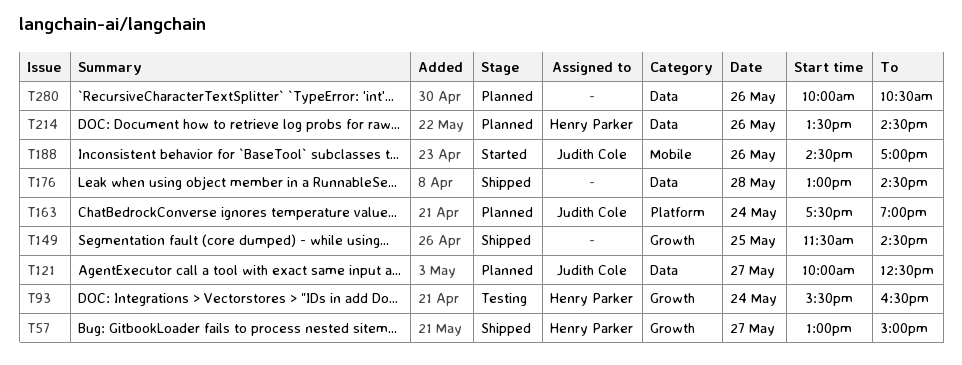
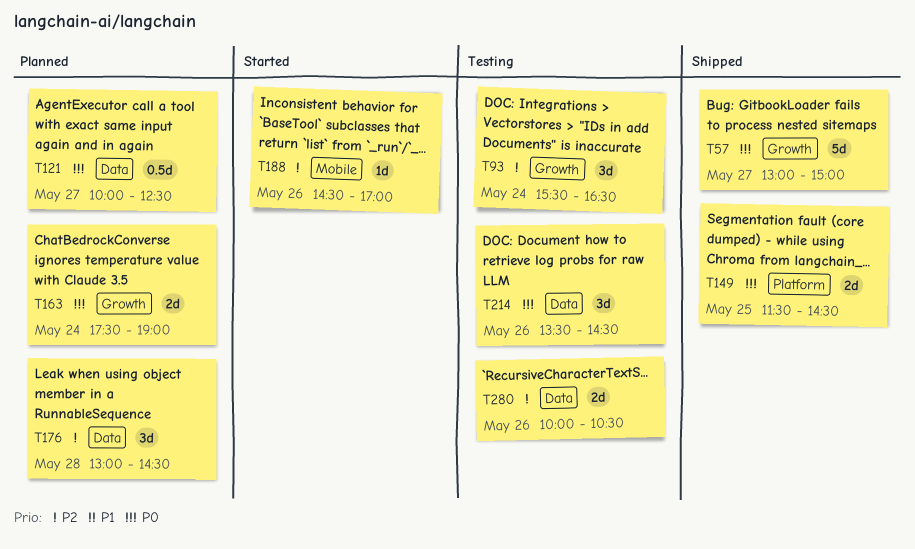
T149, label: Growth -> Platform
T163, label: Platform -> Growth
T176, status: Shipped -> Planned
T214, status: Planned -> Testing
T280, status: Planned -> Testing

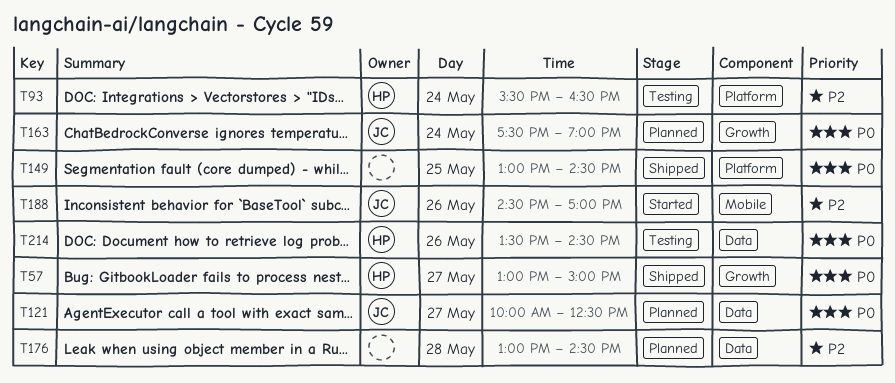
T93, label: Growth -> Platform
T149, begins: 11:30 -> 13:00
T280: present -> none

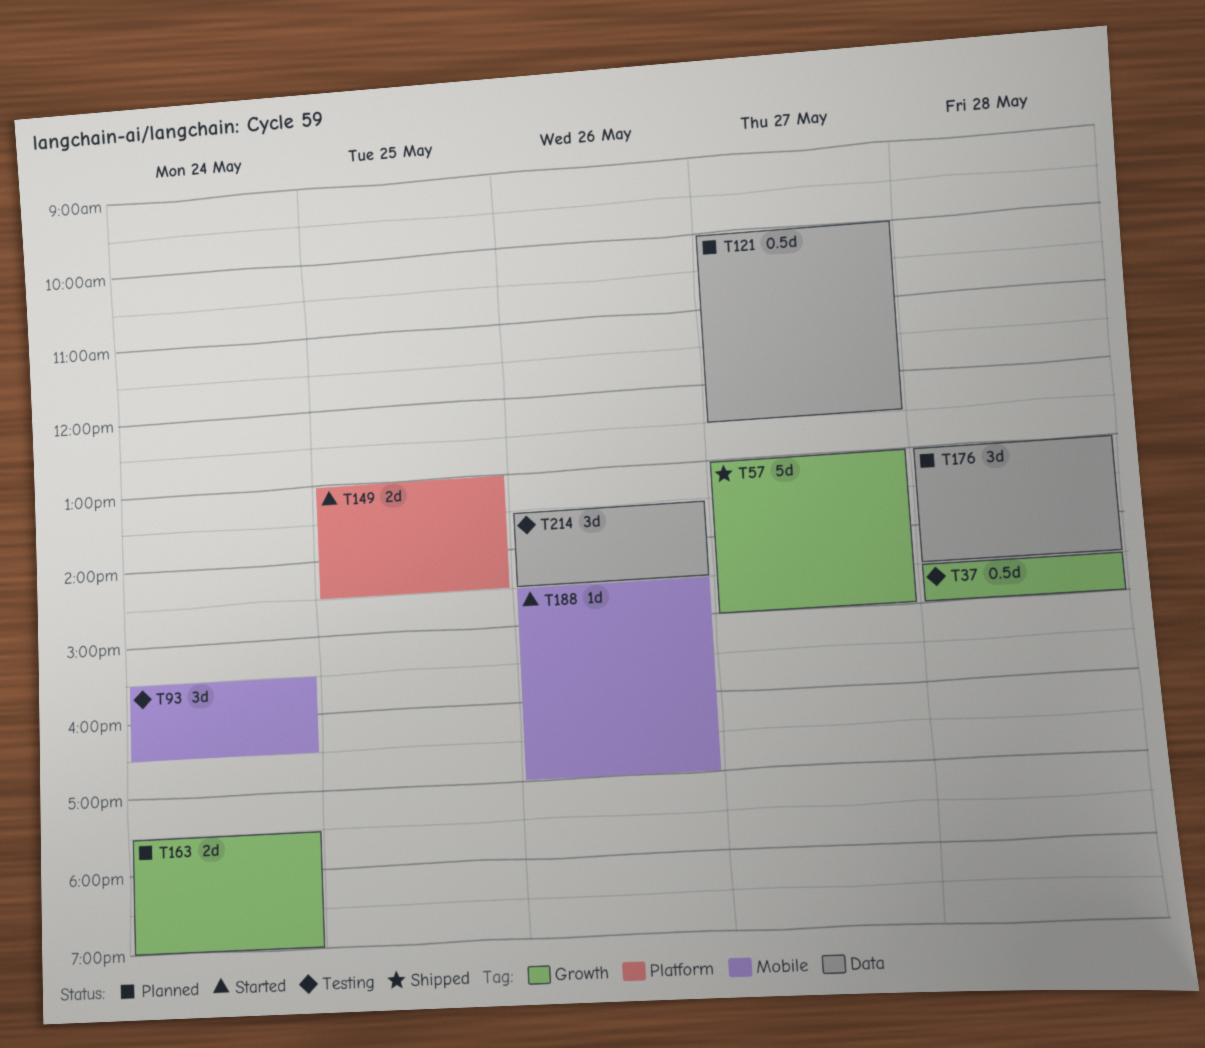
T37: none -> present
T93, label: Platform -> Mobile
T149, status: Shipped -> Started

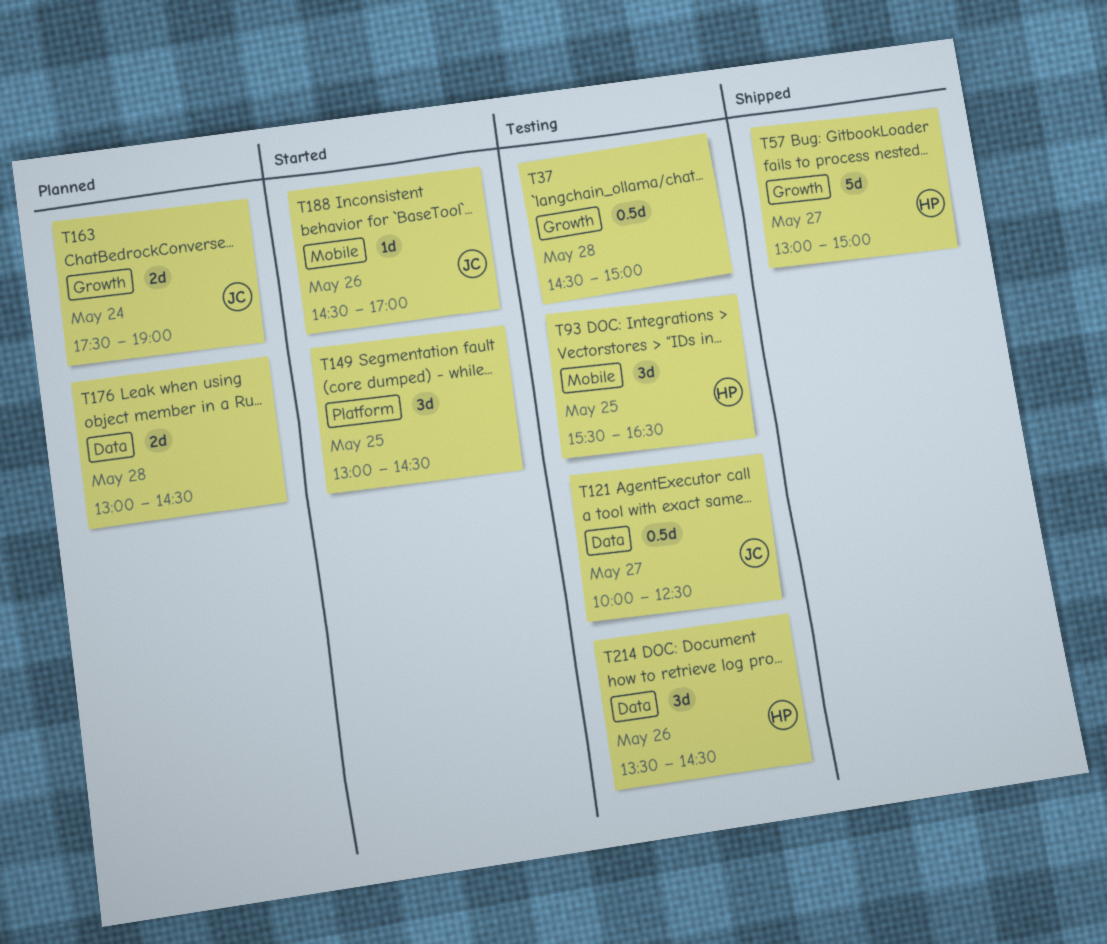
T93, day: May 24 -> May 25
T121, status: Planned -> Testing
T149, estimate: 2d -> 3d
T176, estimate: 3d -> 2d

